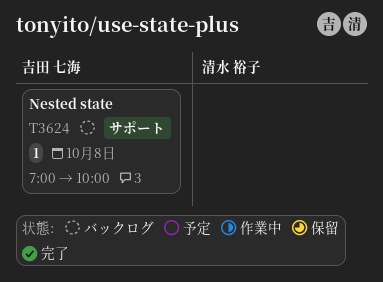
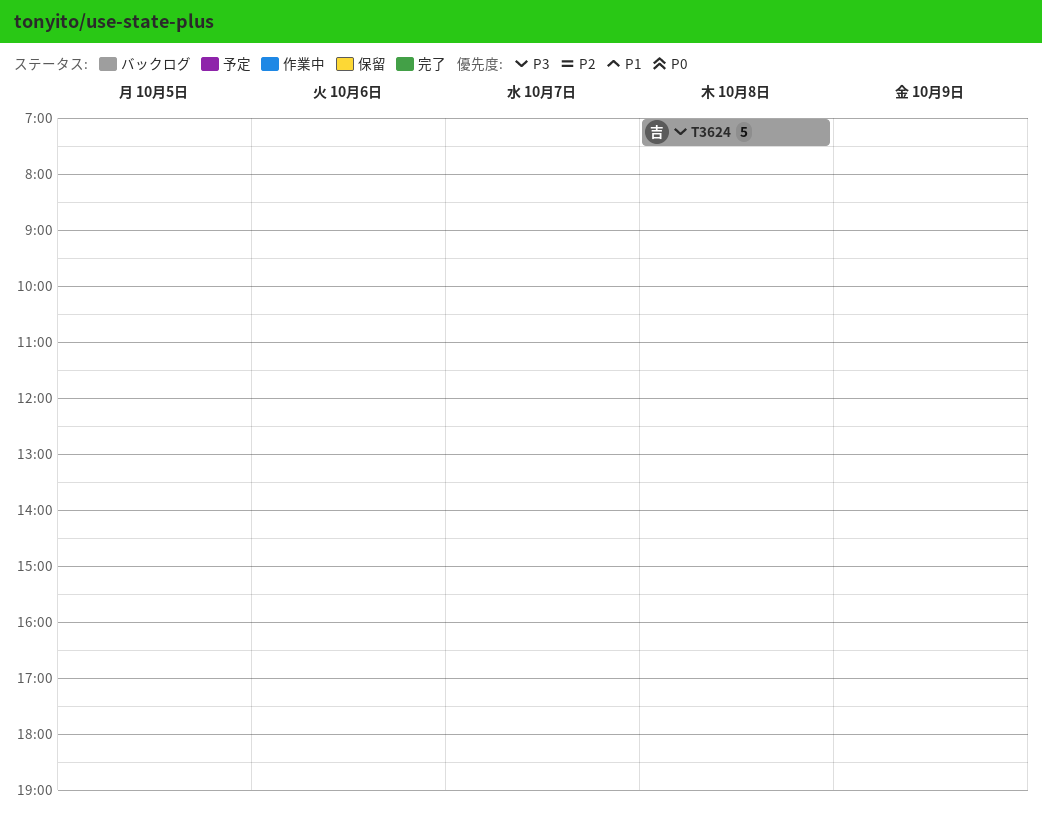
T3624, estimate: 1 -> 5
T3624, ends: 10:00 -> 07:30

